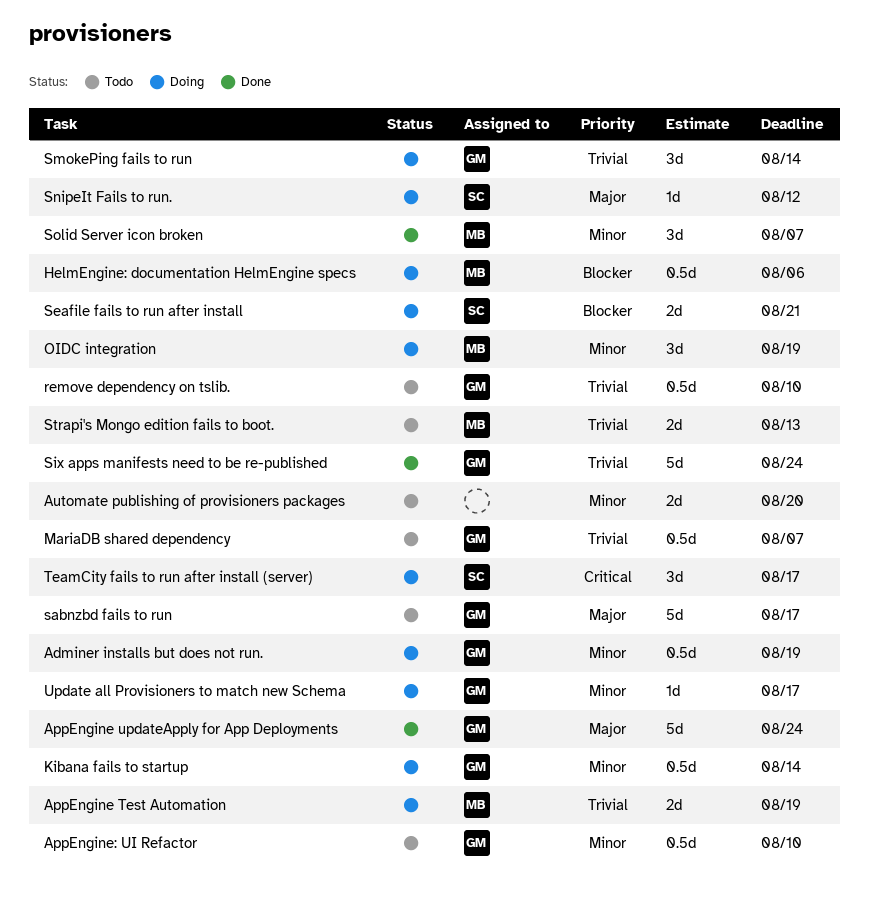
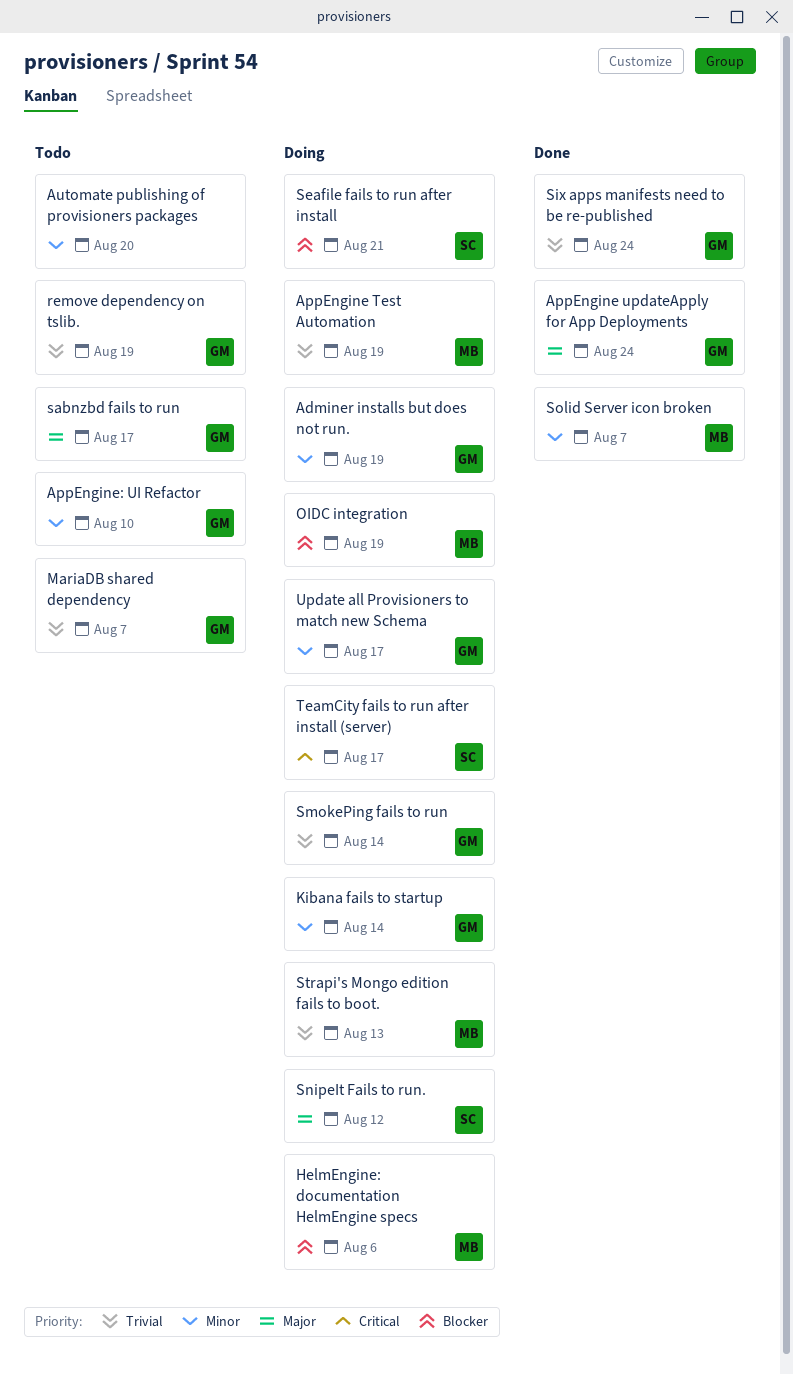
OIDC integration, priority: Minor -> Blocker
remove dependency on tslib., due: Aug 10 -> Aug 19
Strapi's Mongo edition fails to boot., status: Todo -> Doing

